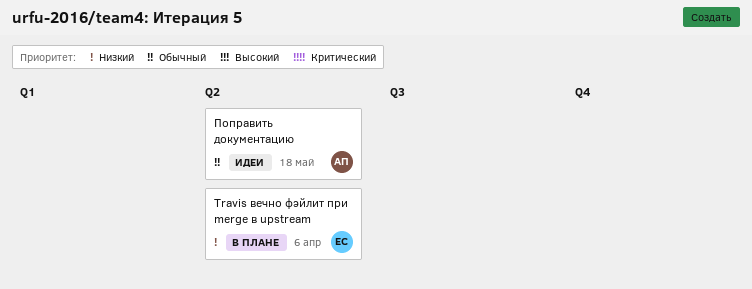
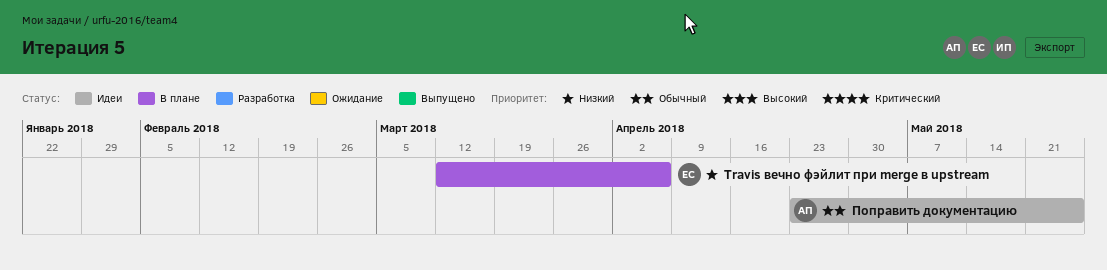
Поправить документацию, due: May 18 -> May 25

